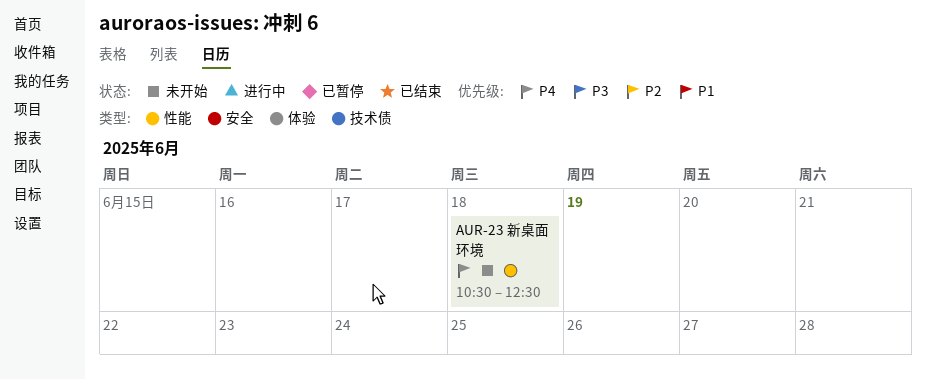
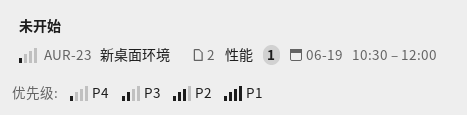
AUR-23, day: Jun 18 -> Jun 19
AUR-23, ends: 12:30 -> 12:00

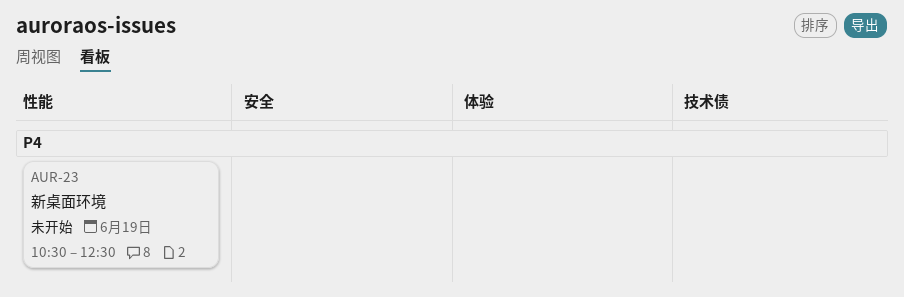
AUR-23, ends: 12:00 -> 12:30

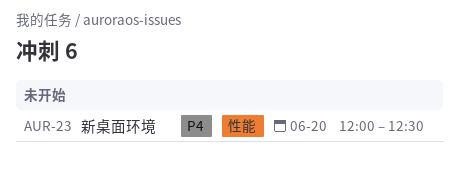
AUR-23, day: Jun 19 -> Jun 20
AUR-23, begins: 10:30 -> 12:00

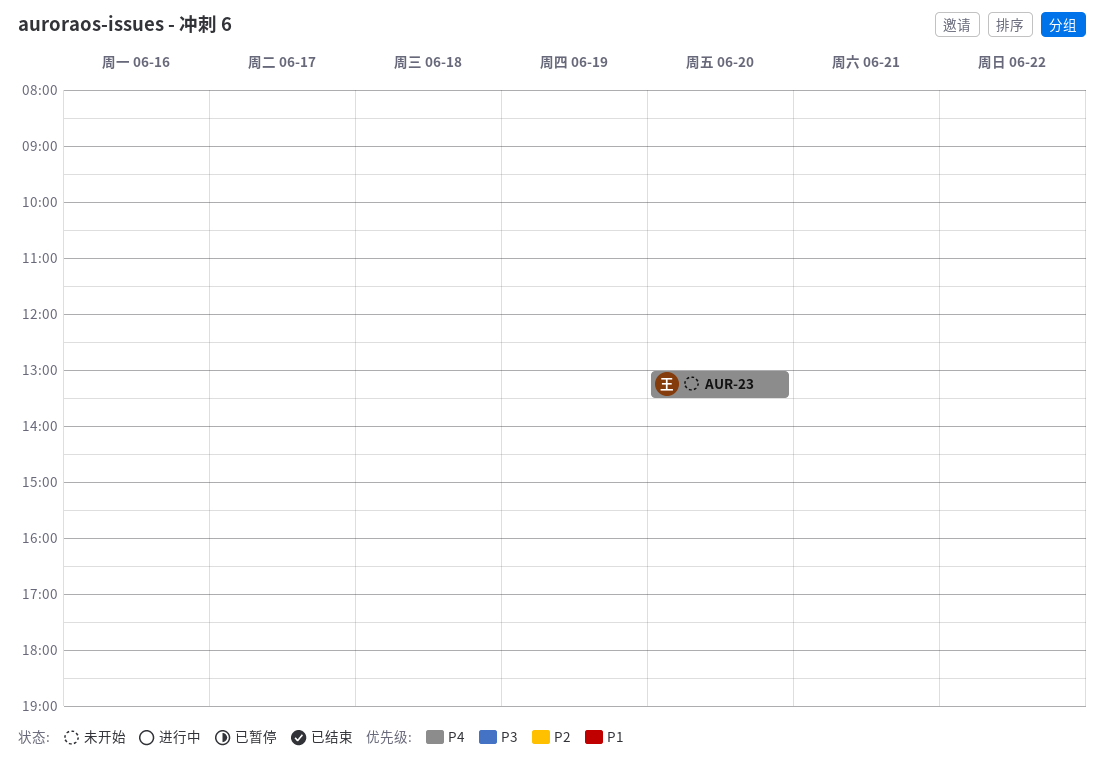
AUR-23, begins: 12:00 -> 13:00
AUR-23, ends: 12:30 -> 13:30

